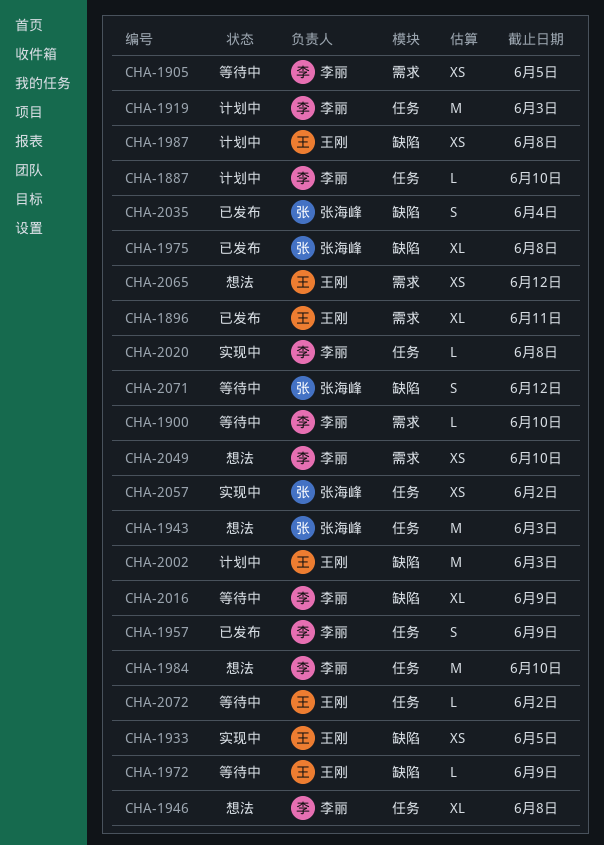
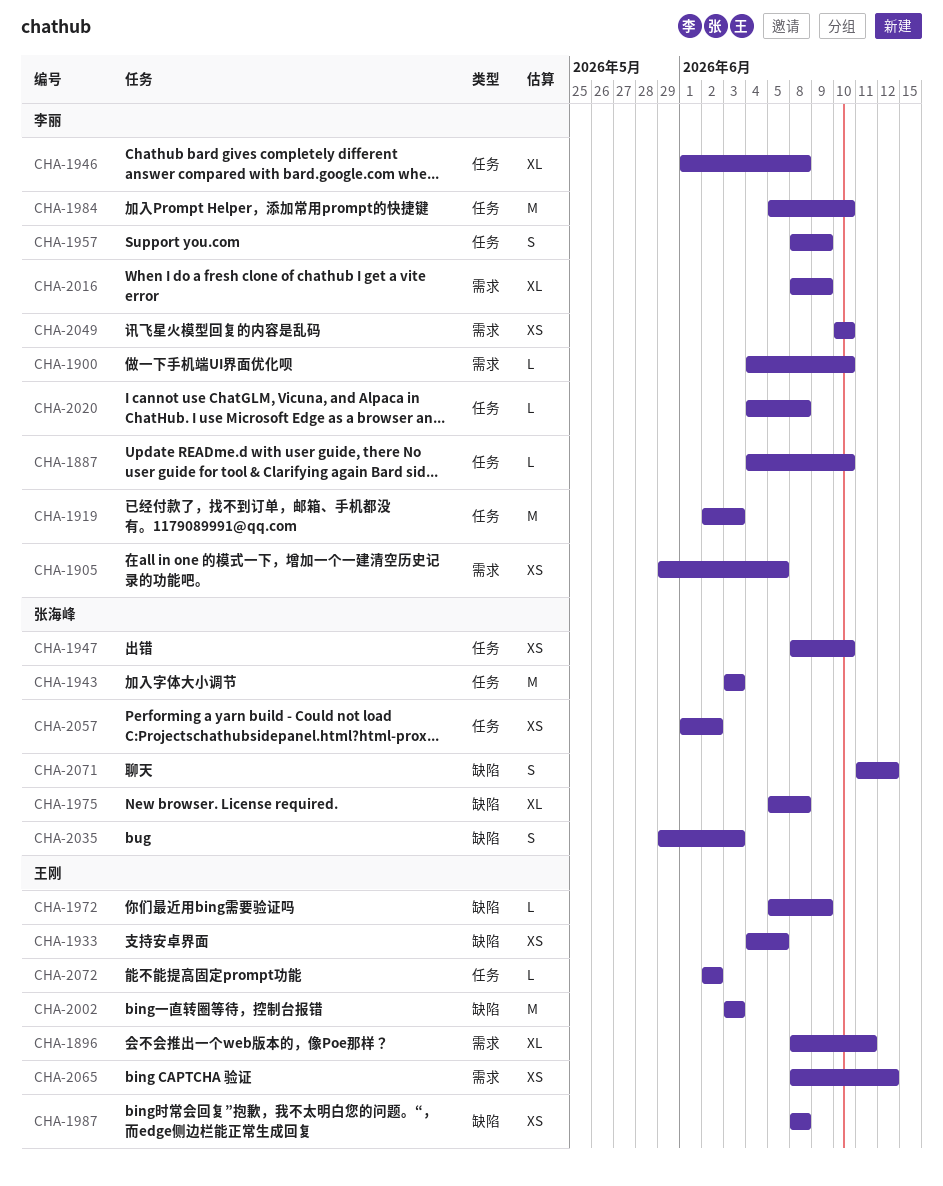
CHA-1947: none -> present
CHA-2016, label: 缺陷 -> 需求
CHA-2035, due: Jun 4 -> Jun 3

